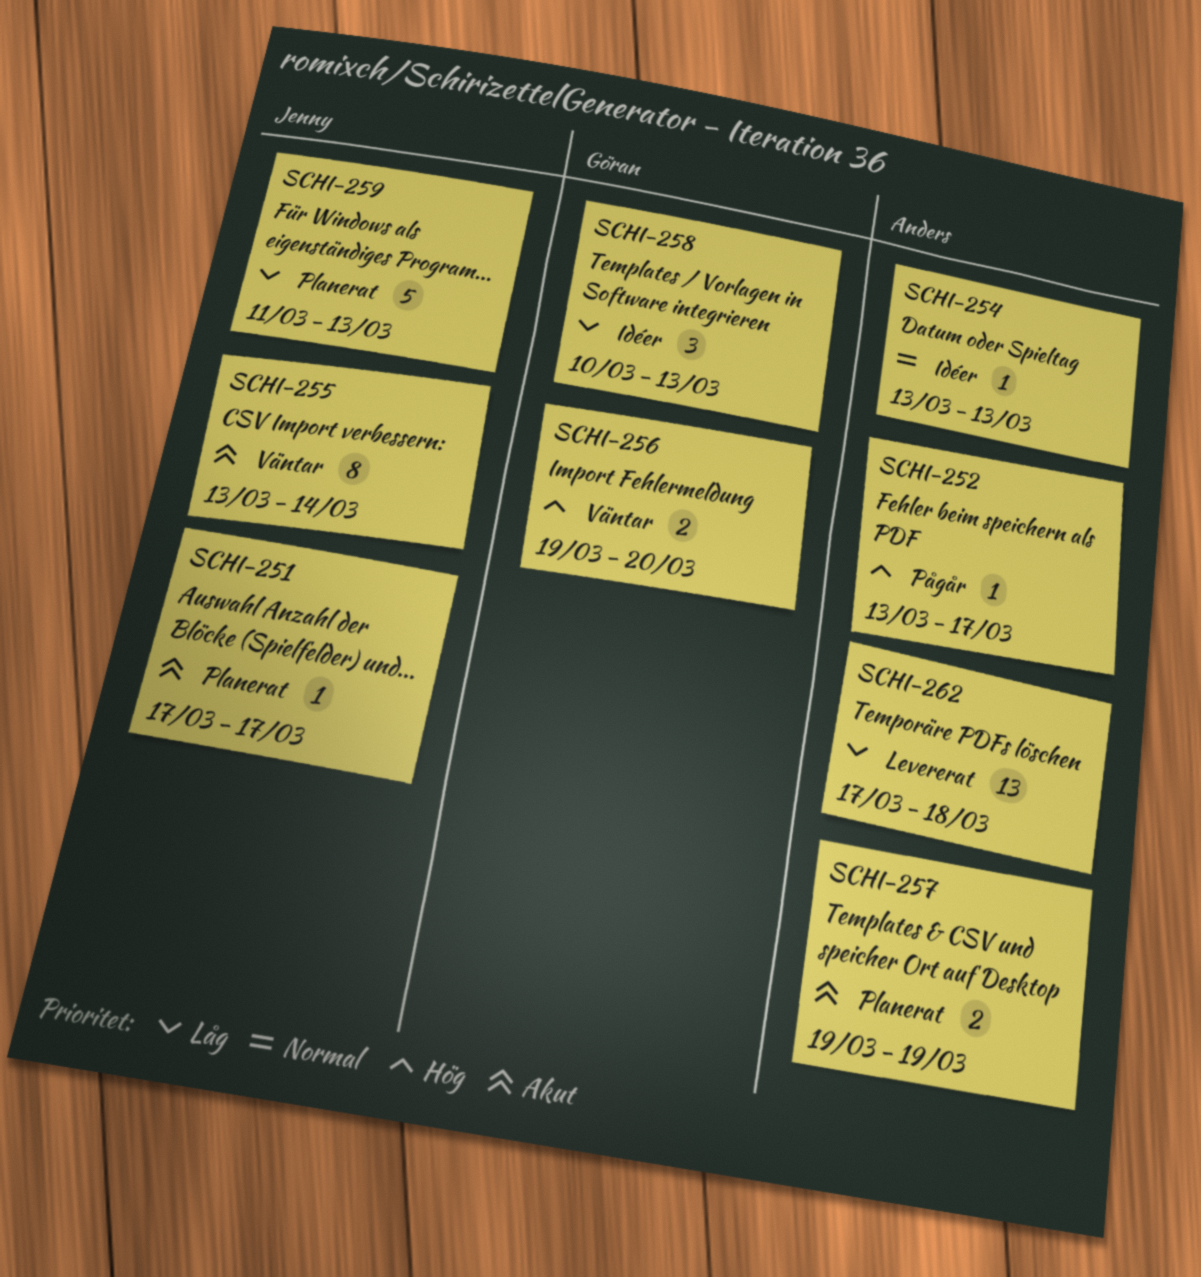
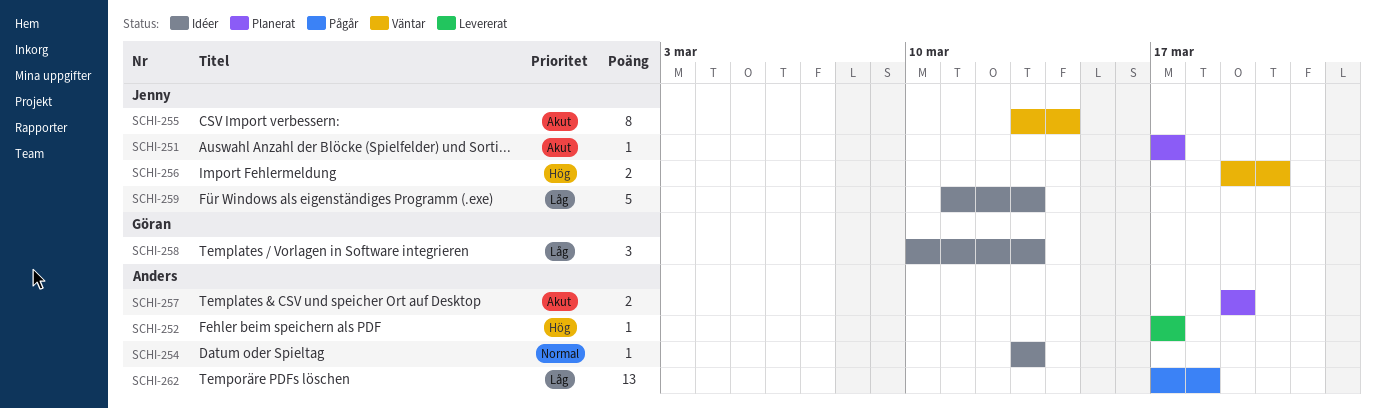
SCHI-252, status: Pågår -> Levererat
SCHI-252, start: Mar 13 -> Mar 17
SCHI-256, owner: Göran -> Jenny
SCHI-259, status: Planerat -> Idéer
SCHI-262, status: Levererat -> Pågår

